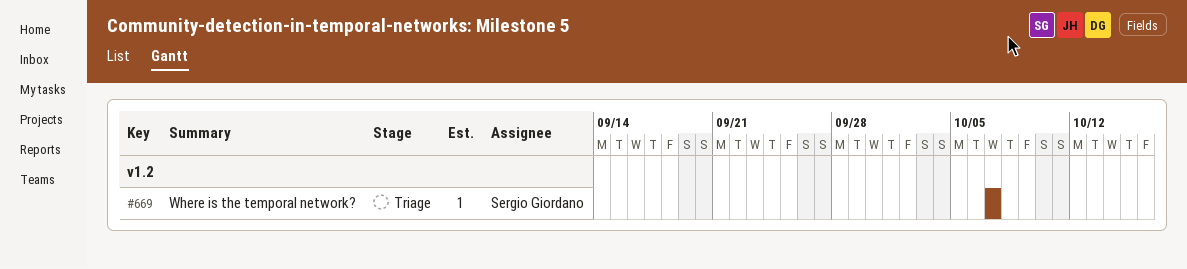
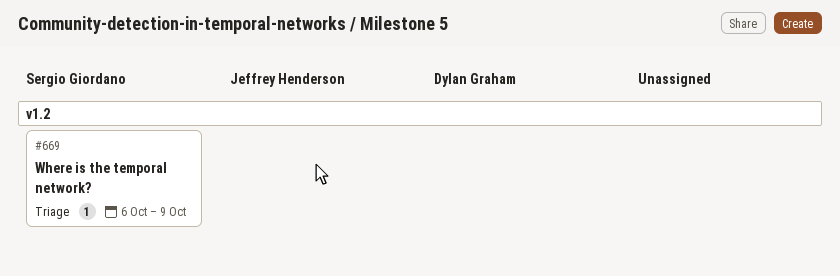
#669, start: Oct 7 -> Oct 6
#669, due: Oct 7 -> Oct 9

